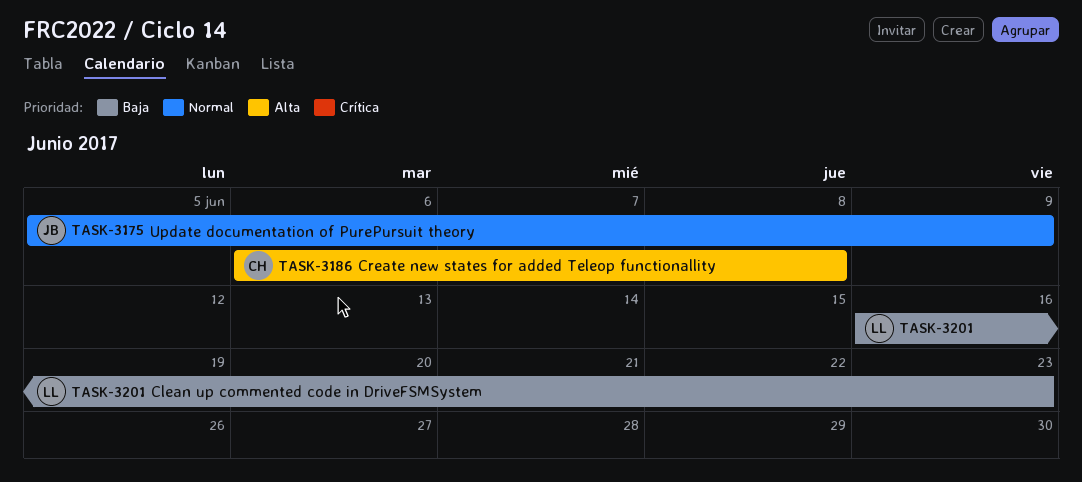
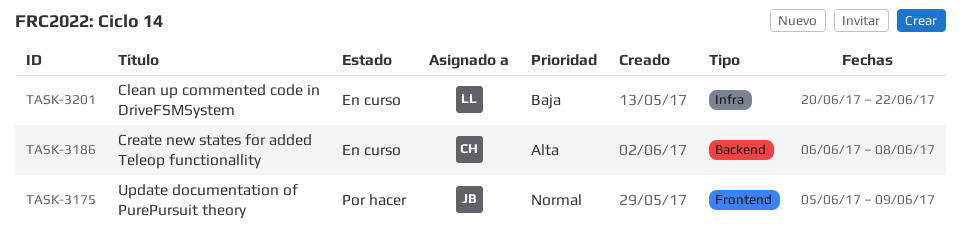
TASK-3201, start: Jun 16 -> Jun 20
TASK-3201, due: Jun 23 -> Jun 22

